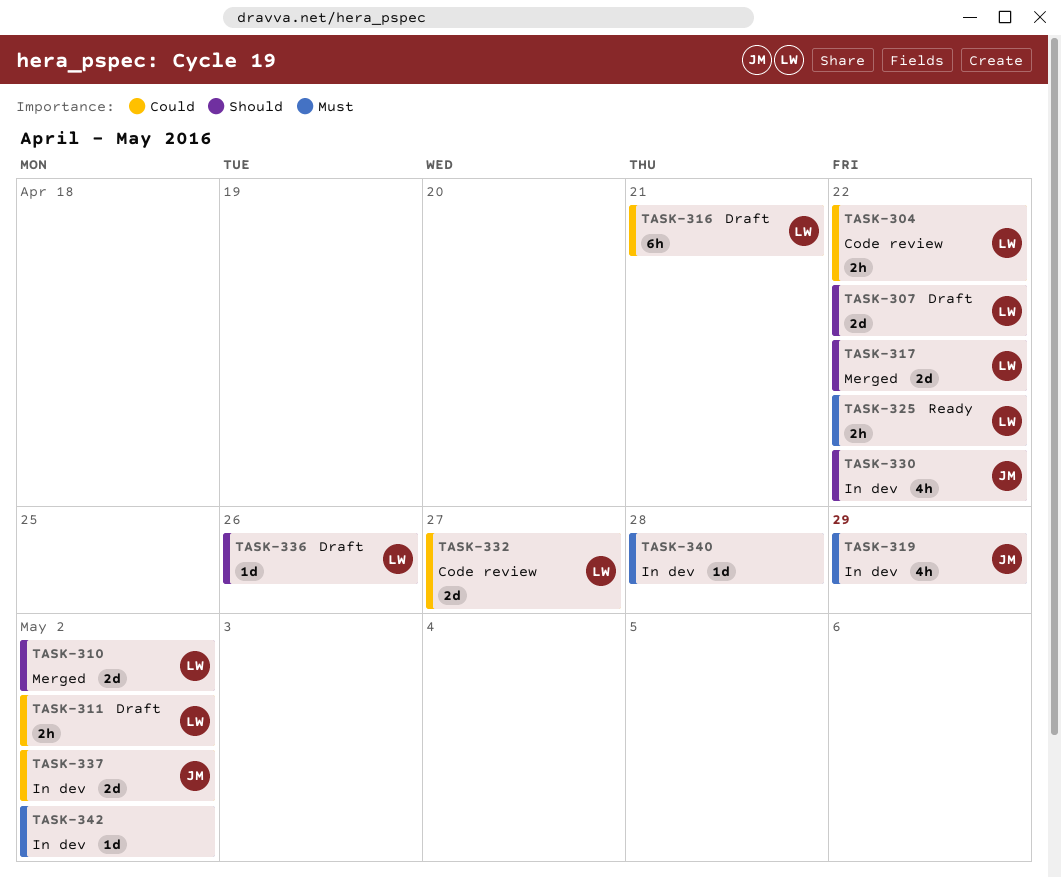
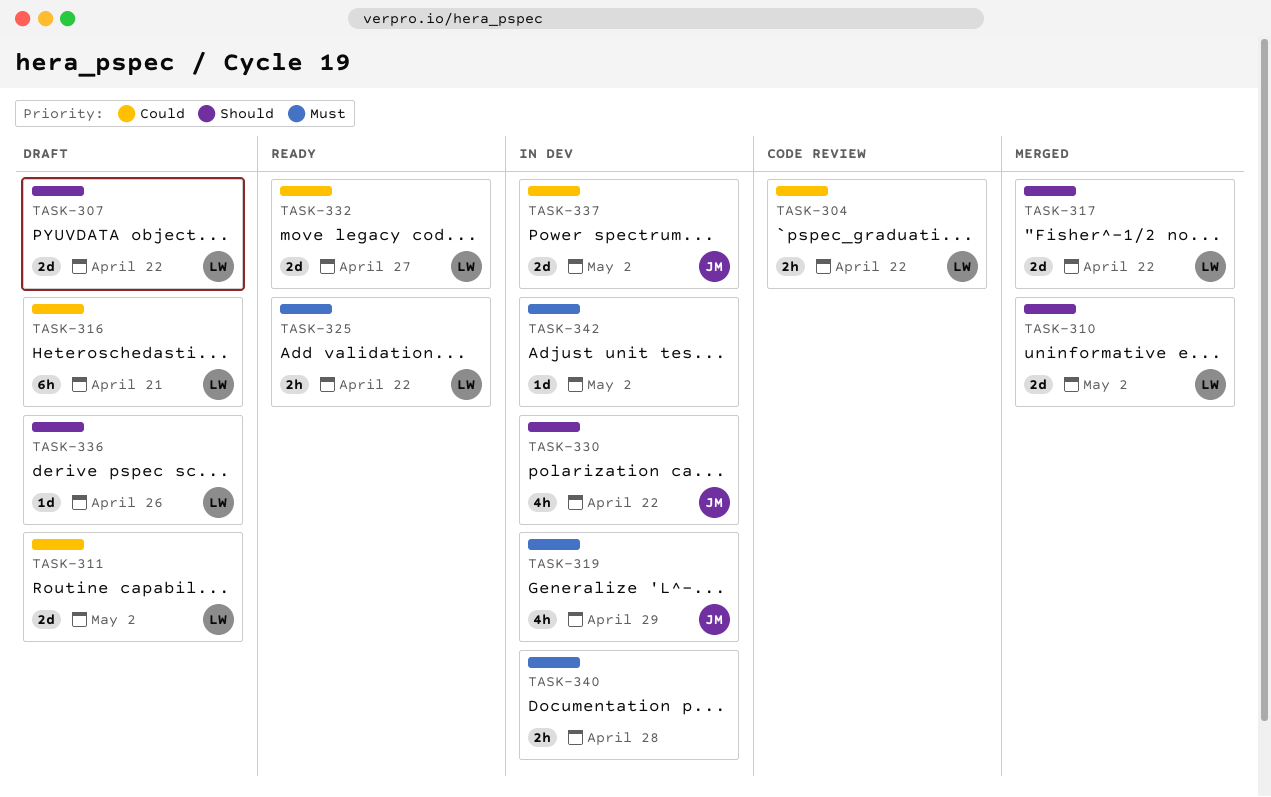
TASK-311, estimate: 2h -> 2d
TASK-332, status: Code review -> Ready
TASK-340, estimate: 1d -> 2h

